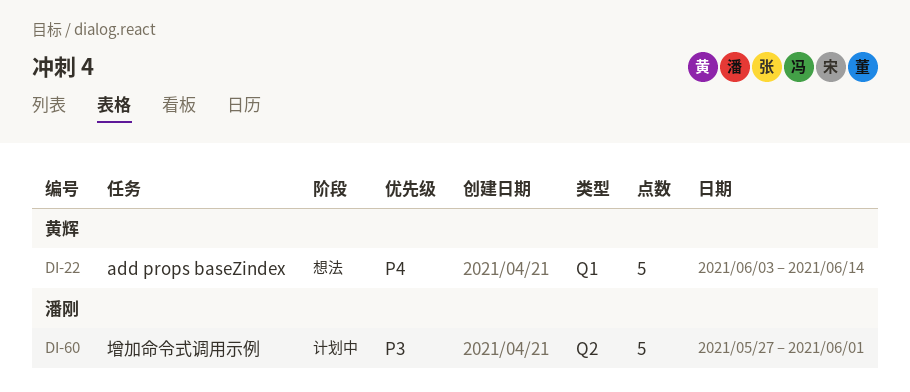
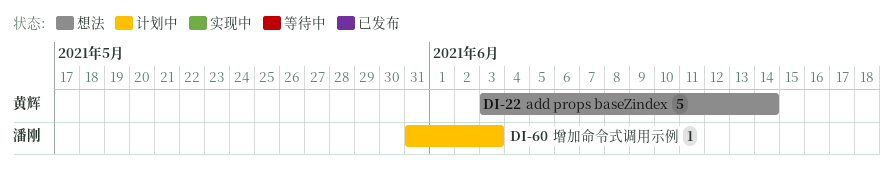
DI-60, estimate: 5 -> 1
DI-60, start: May 27 -> May 31
DI-60, due: Jun 1 -> Jun 3

